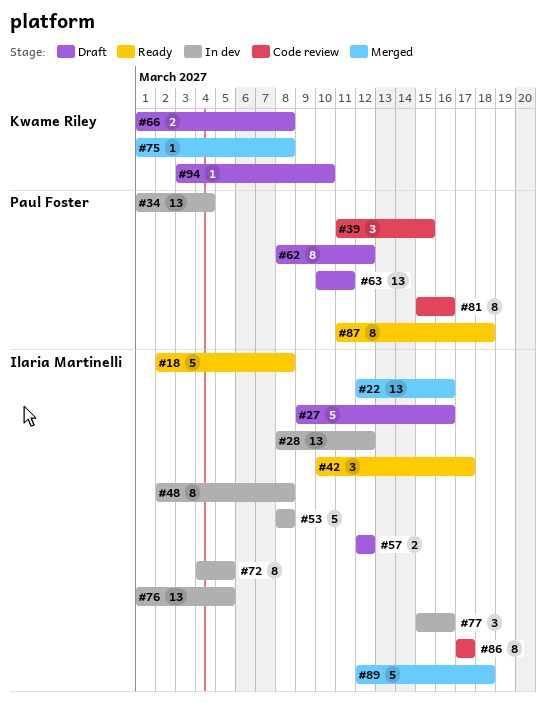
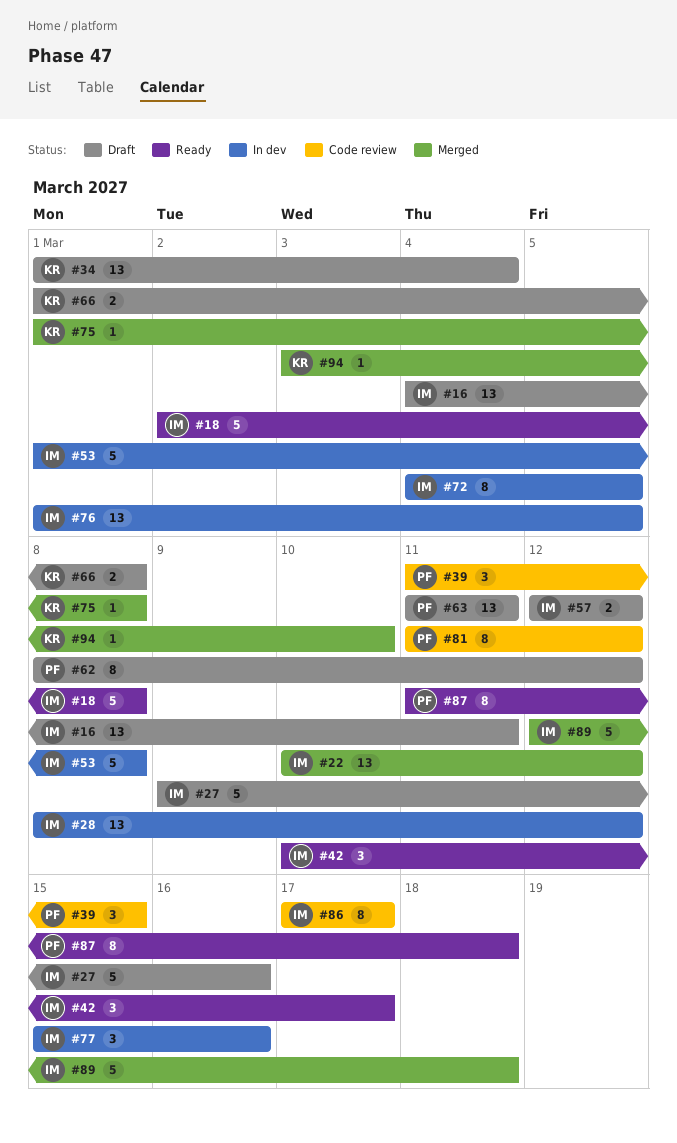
#16: none -> present
#22, start: Mar 12 -> Mar 10
#22, due: Mar 16 -> Mar 12
#34, status: In dev -> Draft
#34, owner: Paul Foster -> Kwame Riley
#48: present -> none
#53, start: Mar 8 -> Mar 1
#63, start: Mar 10 -> Mar 11
#81, start: Mar 15 -> Mar 11
#81, due: Mar 16 -> Mar 12
#94, status: Draft -> Merged

